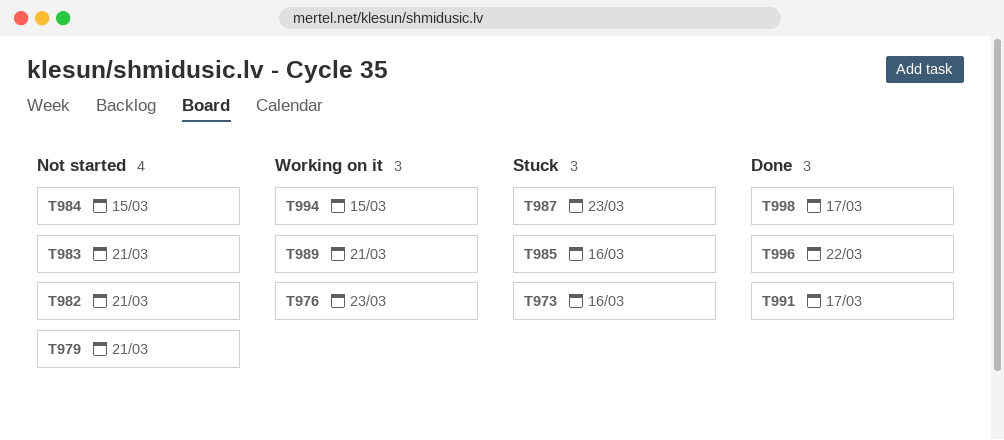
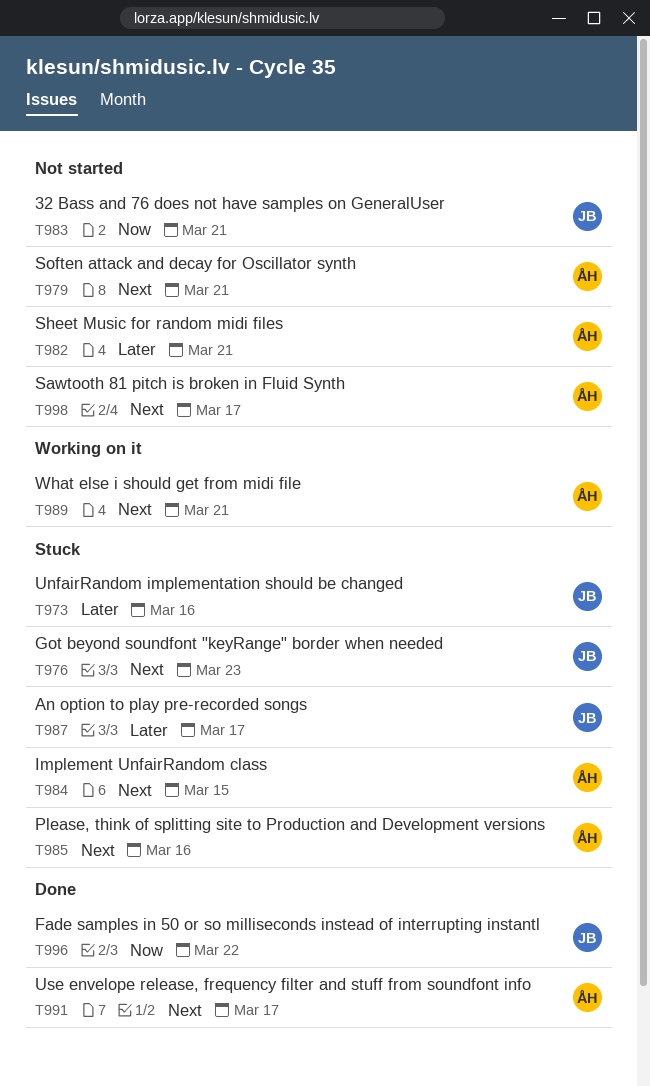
T976, status: Working on it -> Stuck
T984, status: Not started -> Stuck
T987, due: Mar 23 -> Mar 17
T994: present -> none
T998, status: Done -> Not started

